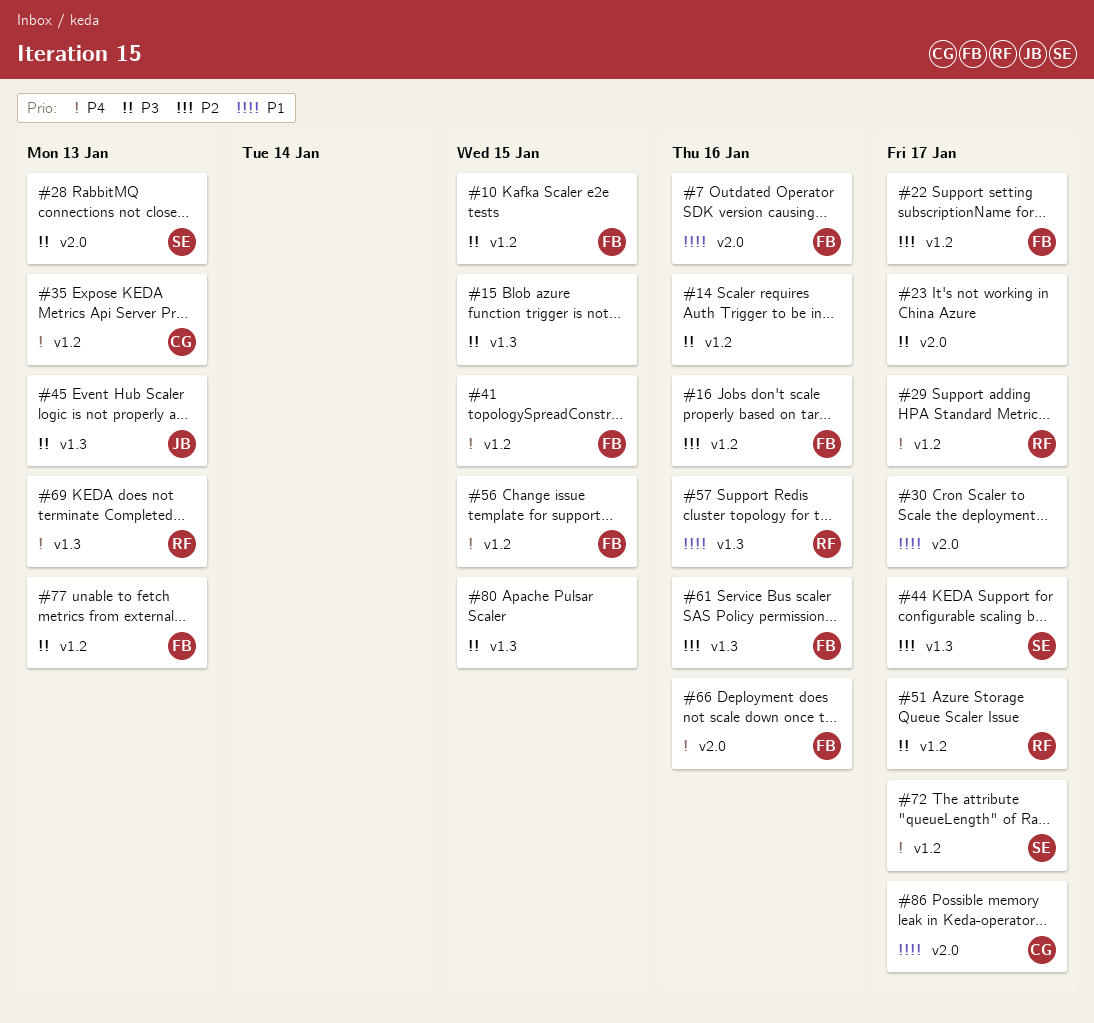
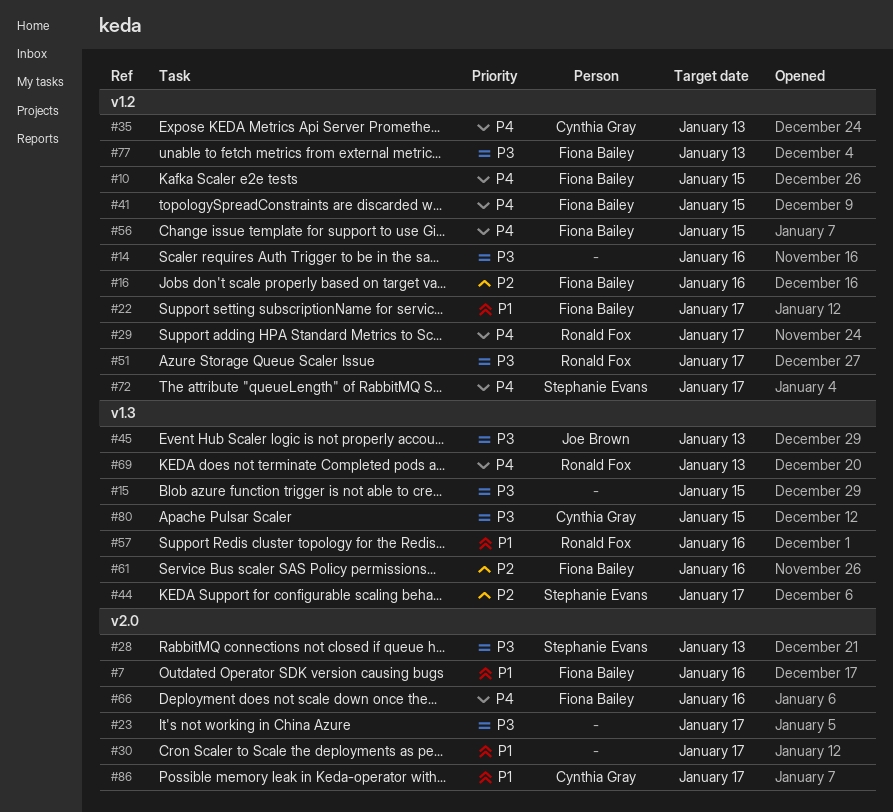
#10, priority: P3 -> P4
#22, priority: P2 -> P1
#80, owner: none -> Cynthia Gray

